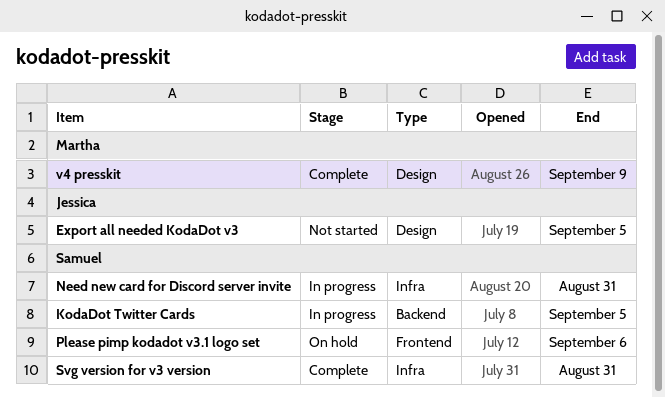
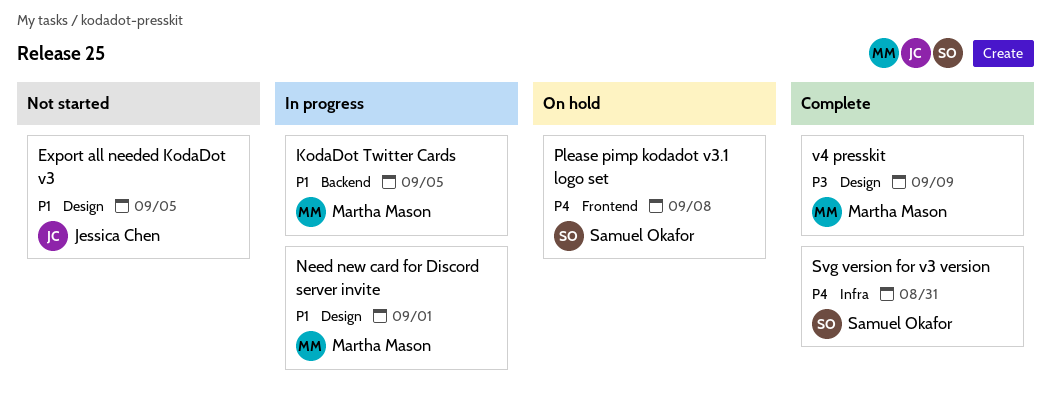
KodaDot Twitter Cards, owner: Samuel Okafor -> Martha Mason
Need new card for Discord server invite, owner: Samuel Okafor -> Martha Mason
Need new card for Discord server invite, label: Infra -> Design
Need new card for Discord server invite, due: Aug 31 -> Sep 1
Please pimp kodadot v3.1 logo set, due: Sep 6 -> Sep 8

